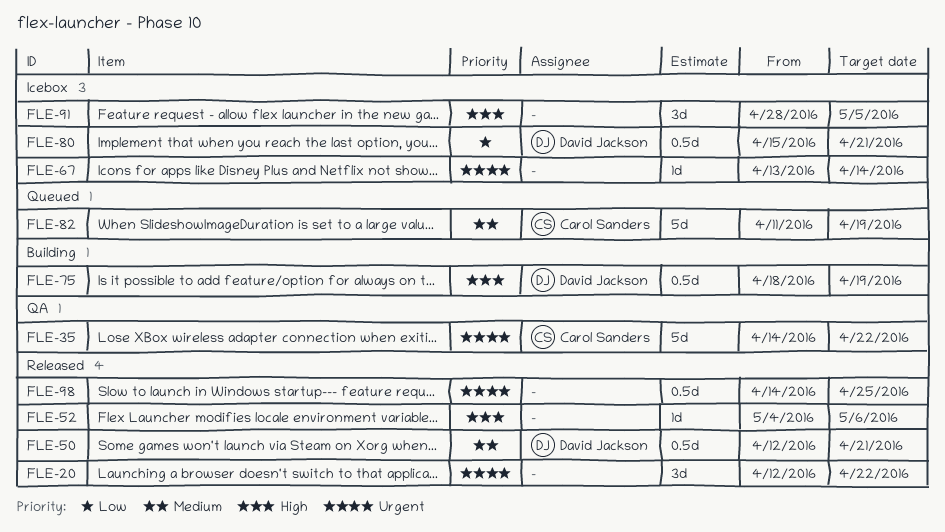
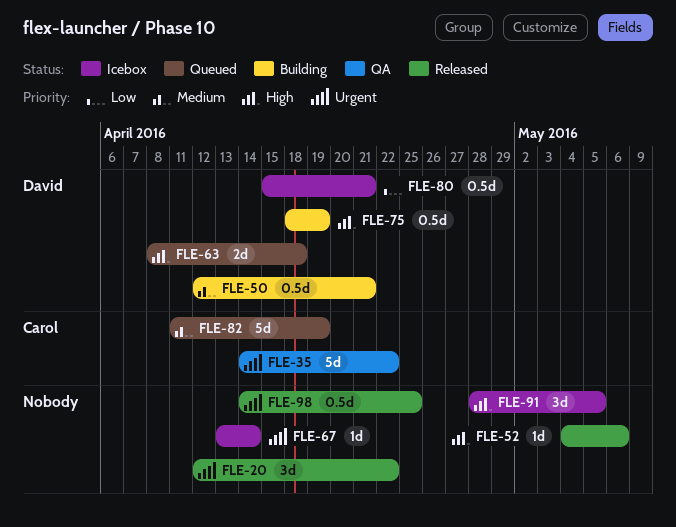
FLE-50, status: Released -> Building
FLE-63: none -> present

